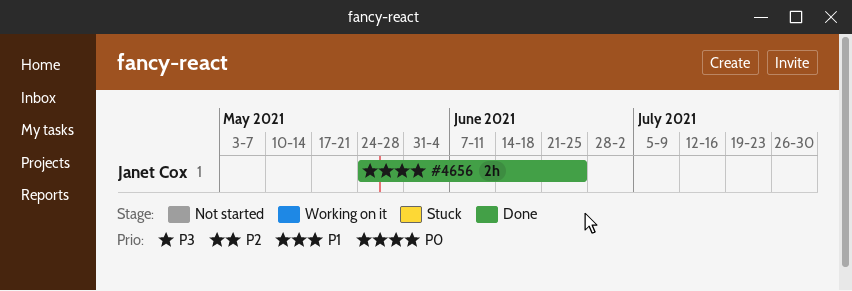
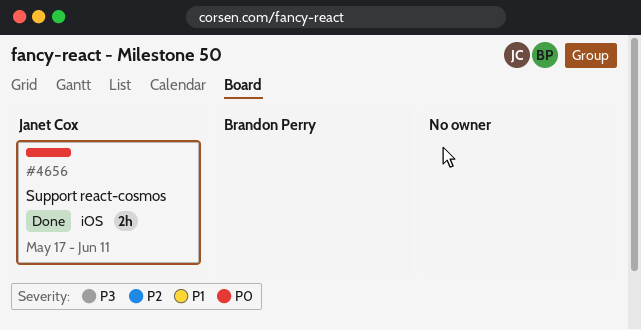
#4656, start: May 24 -> May 17
#4656, due: Jun 25 -> Jun 11

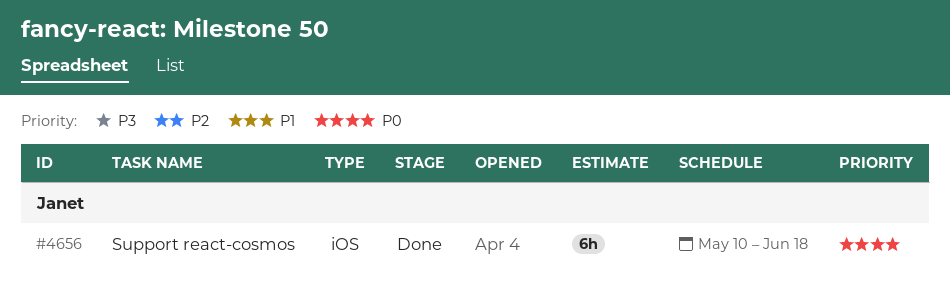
#4656, estimate: 2h -> 6h
#4656, start: May 17 -> May 10
#4656, due: Jun 11 -> Jun 18

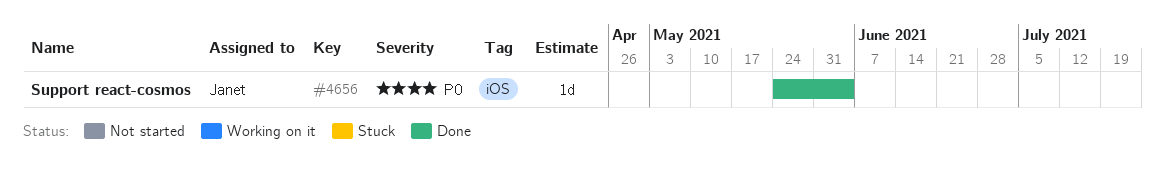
#4656, estimate: 6h -> 1d
#4656, start: May 10 -> May 24
#4656, due: Jun 18 -> Jun 4

